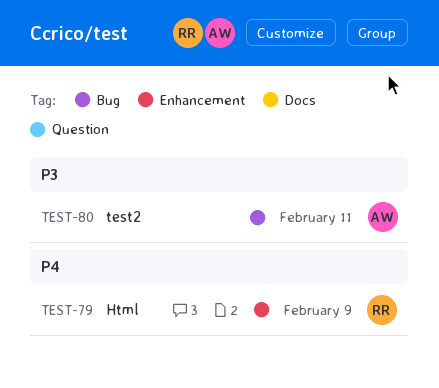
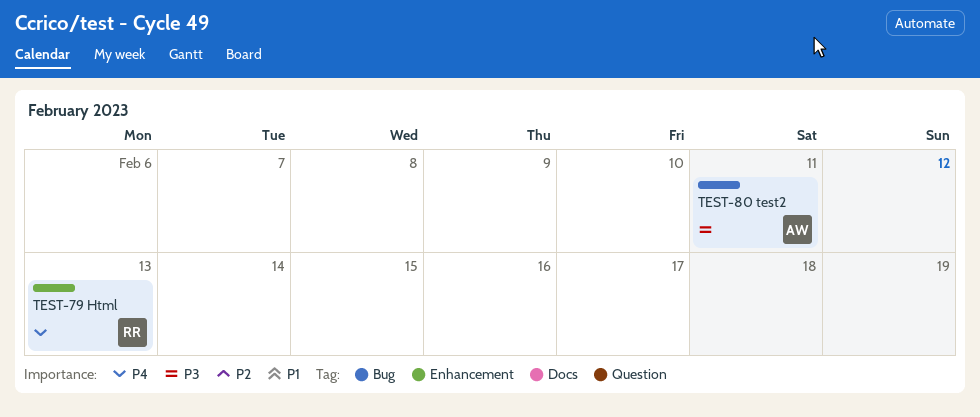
TEST-79, due: Feb 9 -> Feb 13

